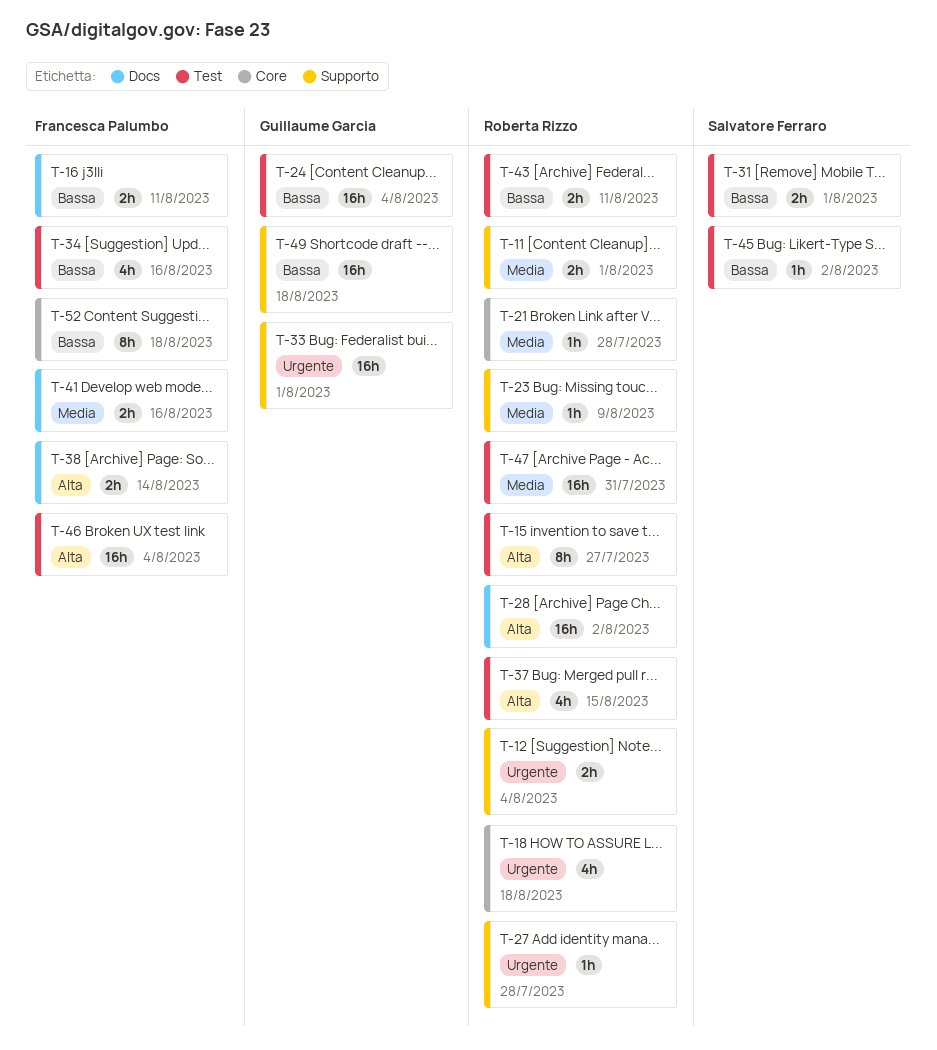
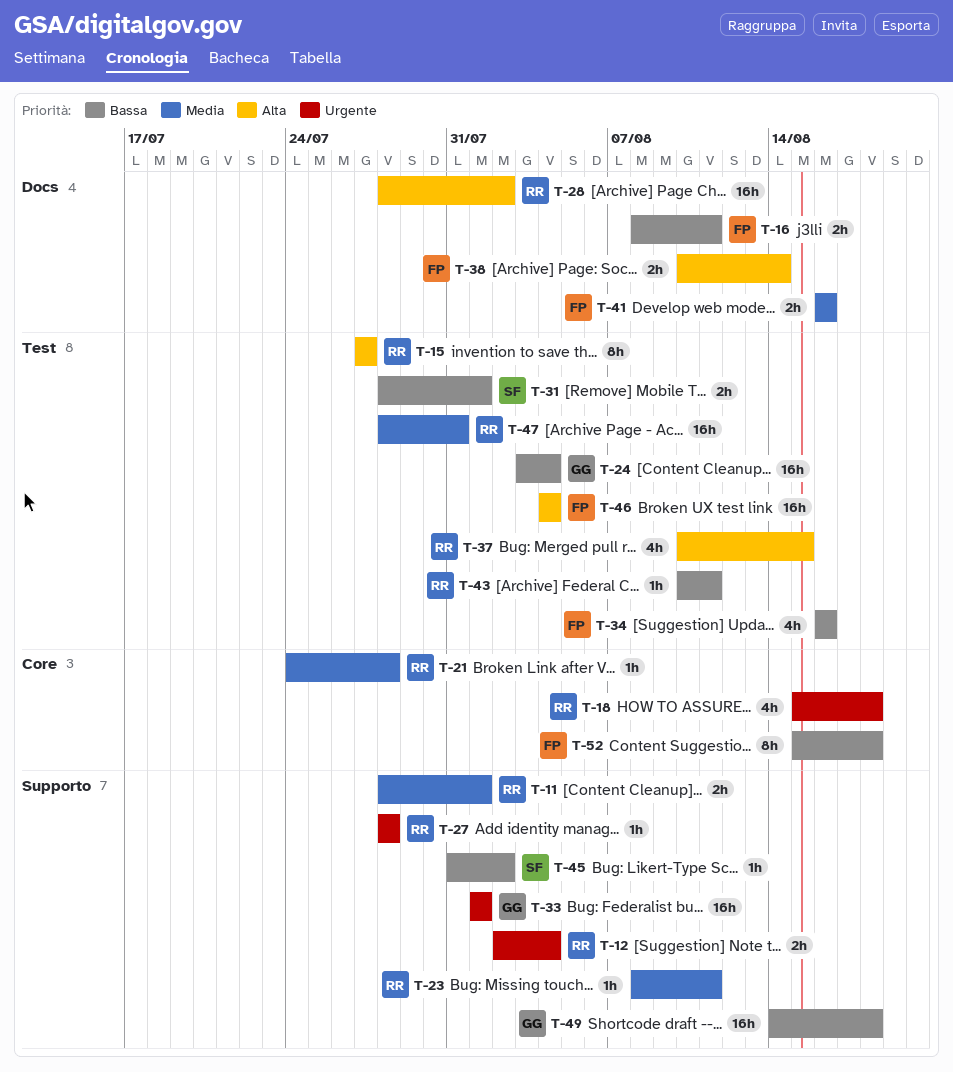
T-23, due: Aug 9 -> Aug 11
T-43, estimate: 2h -> 1h
T-45, label: Test -> Supporto

